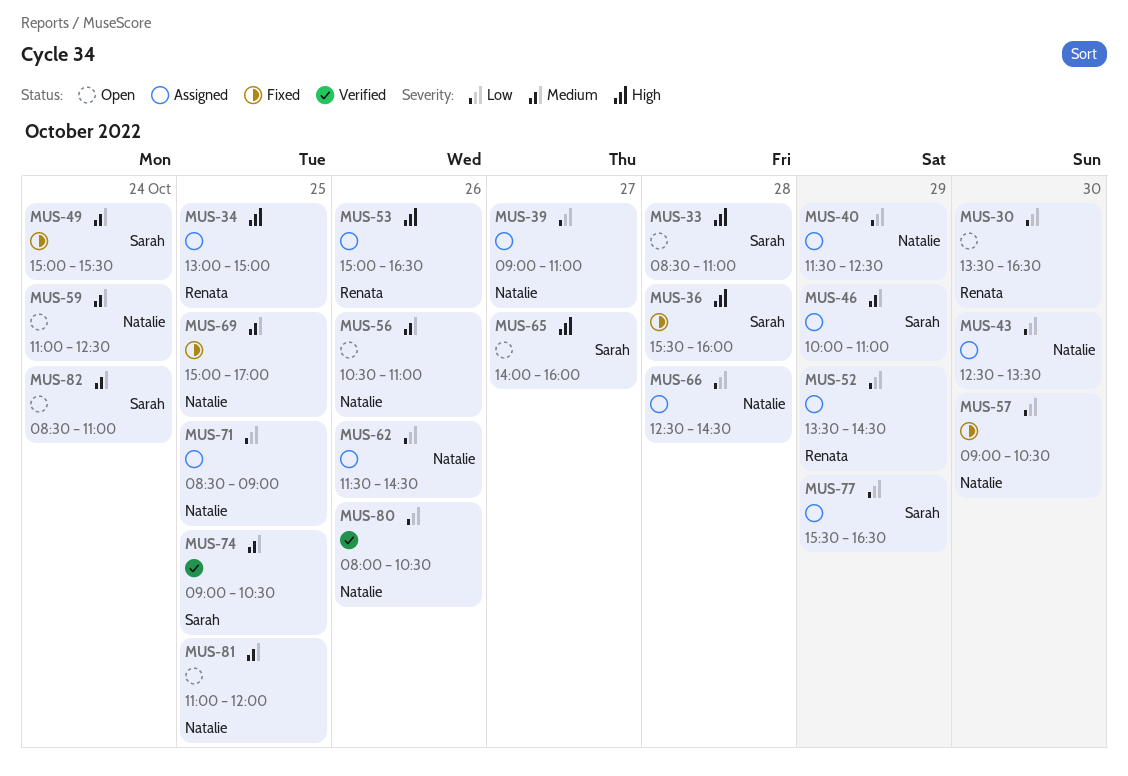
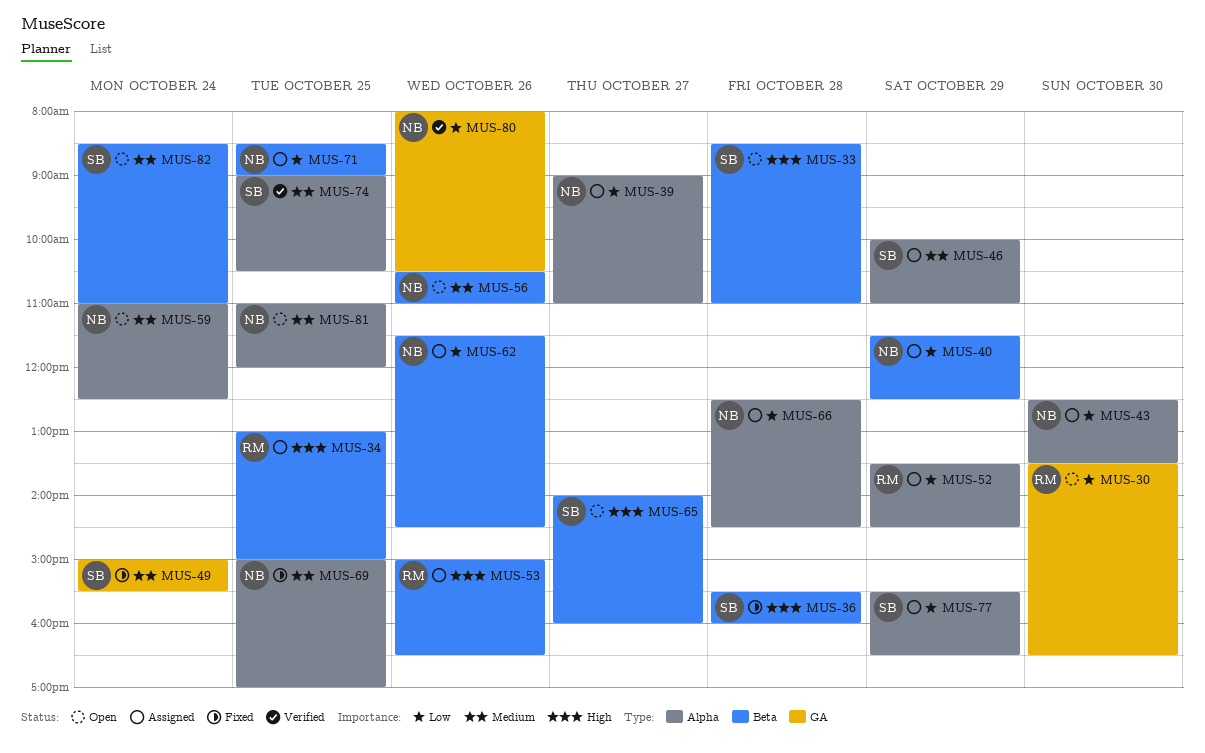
MUS-57: present -> none

